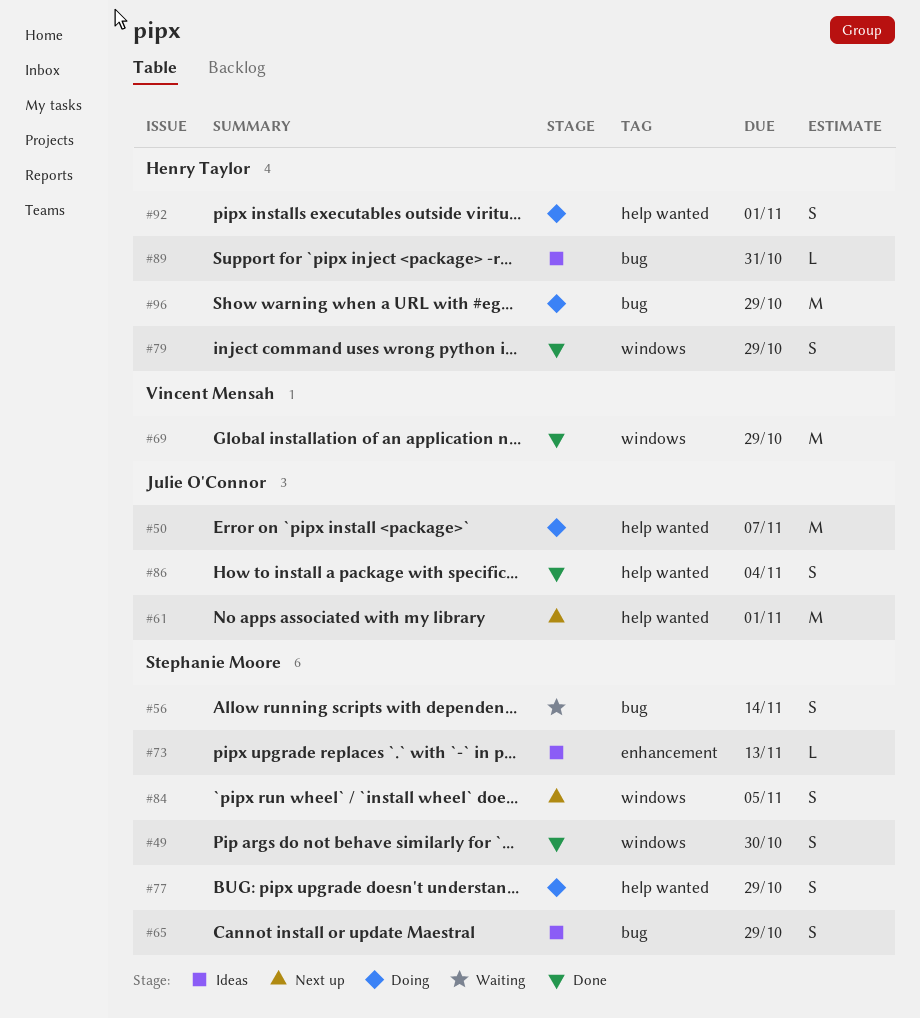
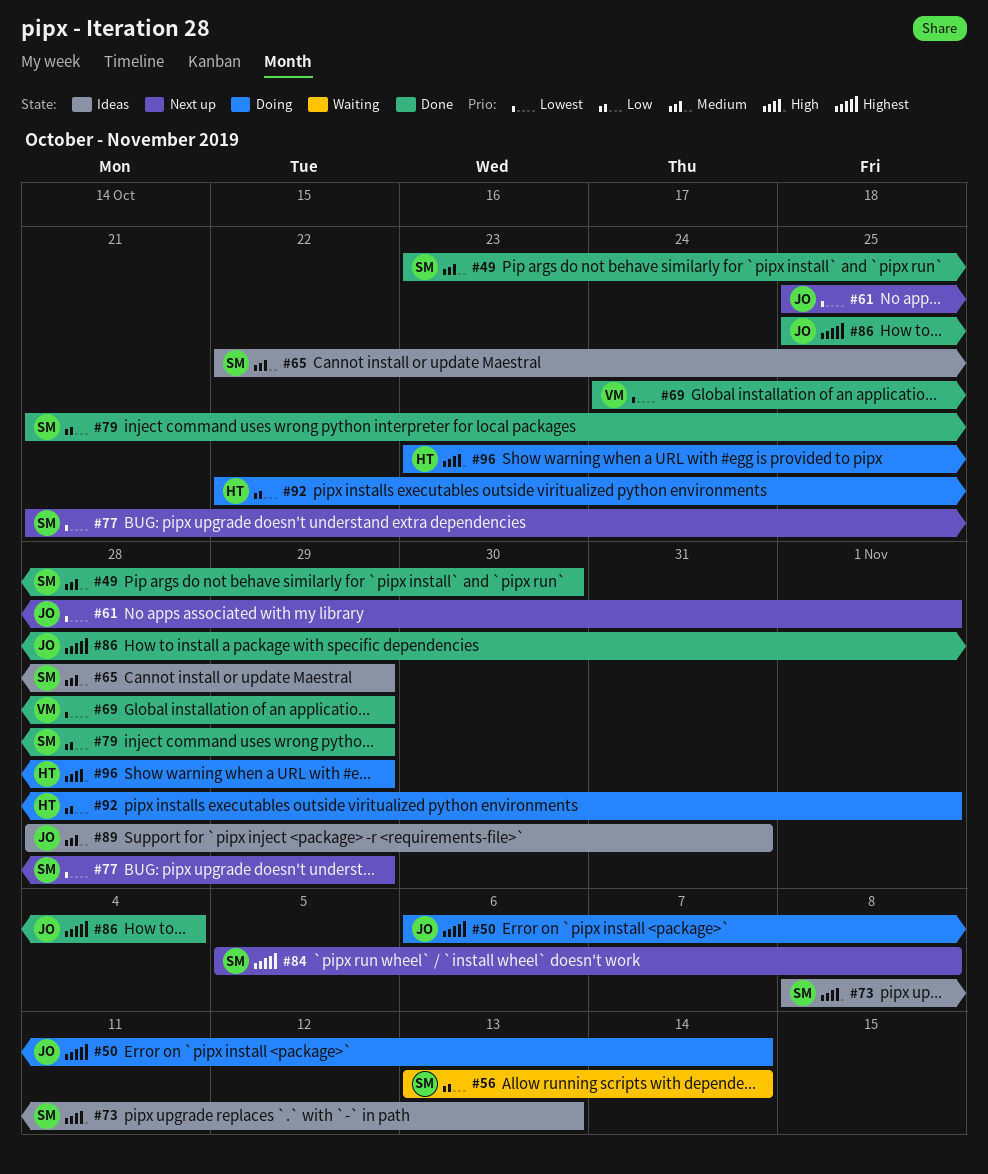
#50, due: Nov 7 -> Nov 14
#77, status: Doing -> Next up
#79, owner: Henry Taylor -> Stephanie Moore
#84, due: Nov 5 -> Nov 8
#89, owner: Henry Taylor -> Julie O'Connor

